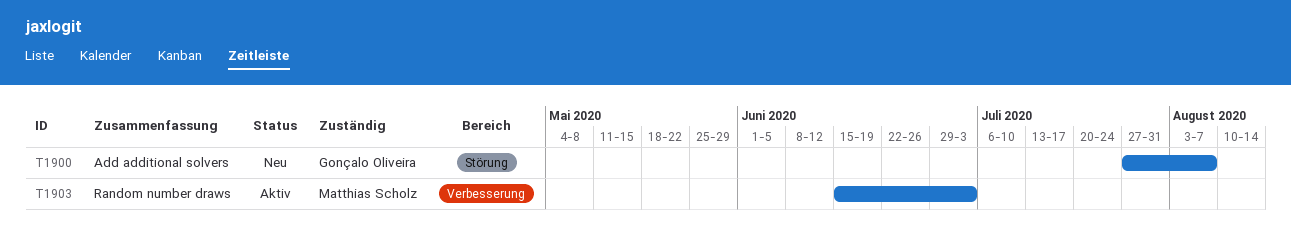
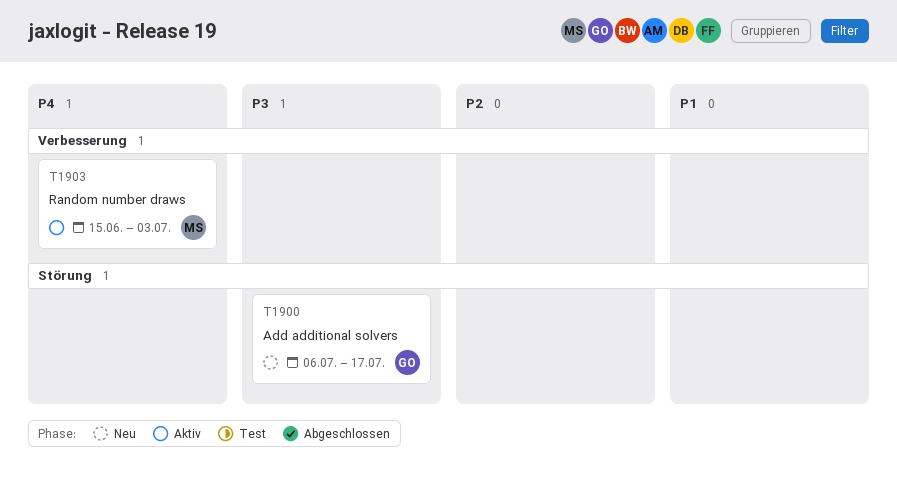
T1900, start: Jul 27 -> Jul 6
T1900, due: Aug 7 -> Jul 17

